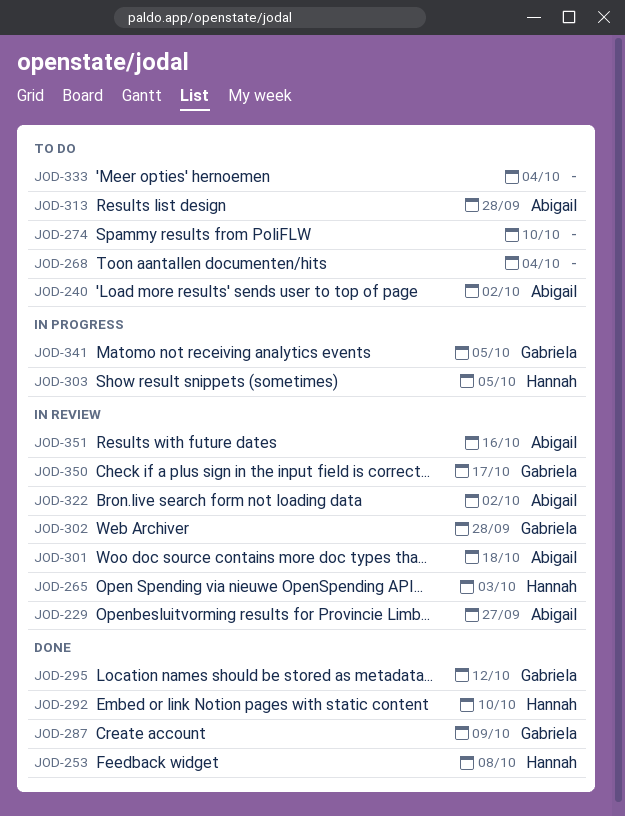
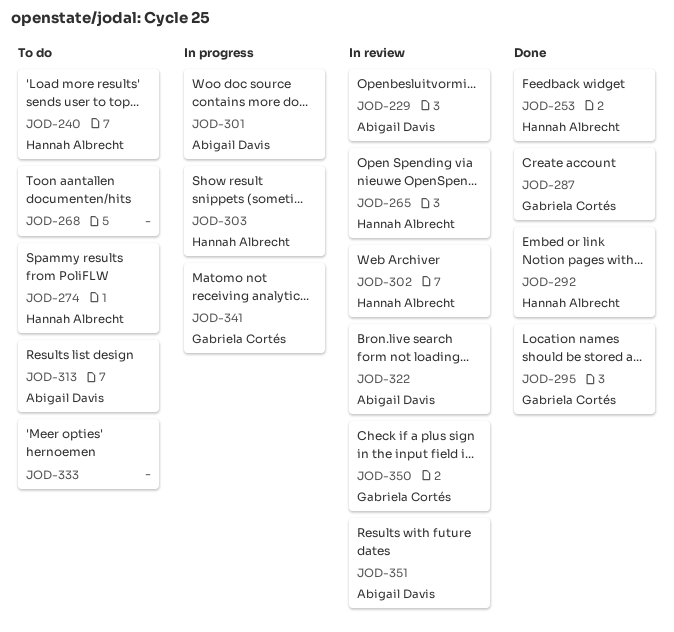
JOD-240, owner: Abigail Davis -> Hannah Albrecht
JOD-274, owner: none -> Hannah Albrecht
JOD-301, status: In review -> In progress
JOD-302, owner: Gabriela Cortés -> Hannah Albrecht

